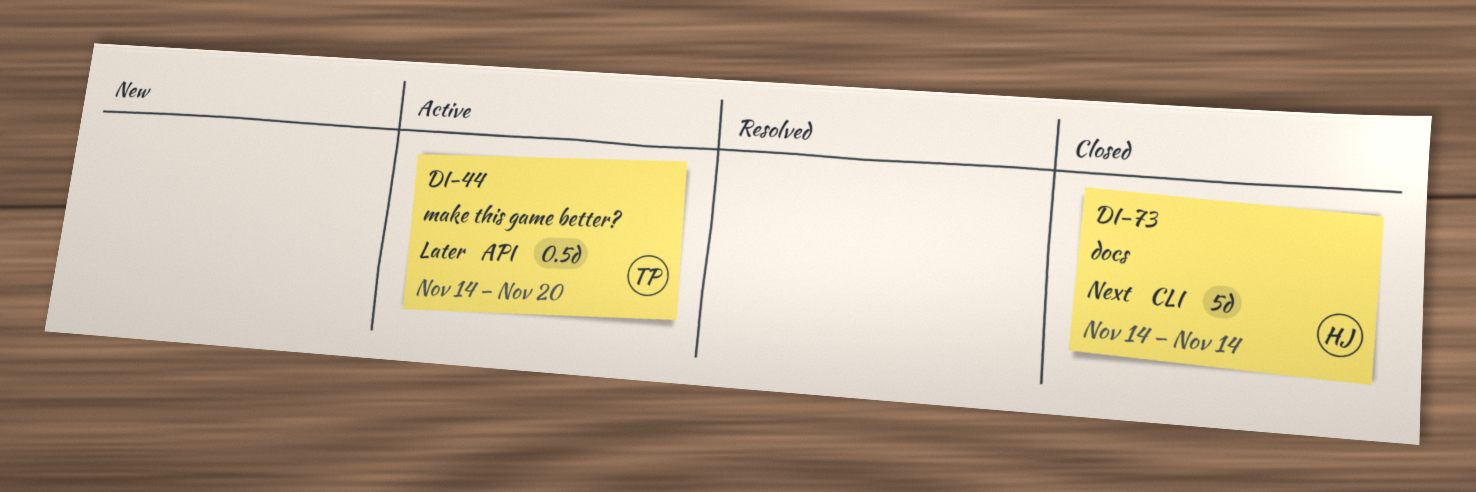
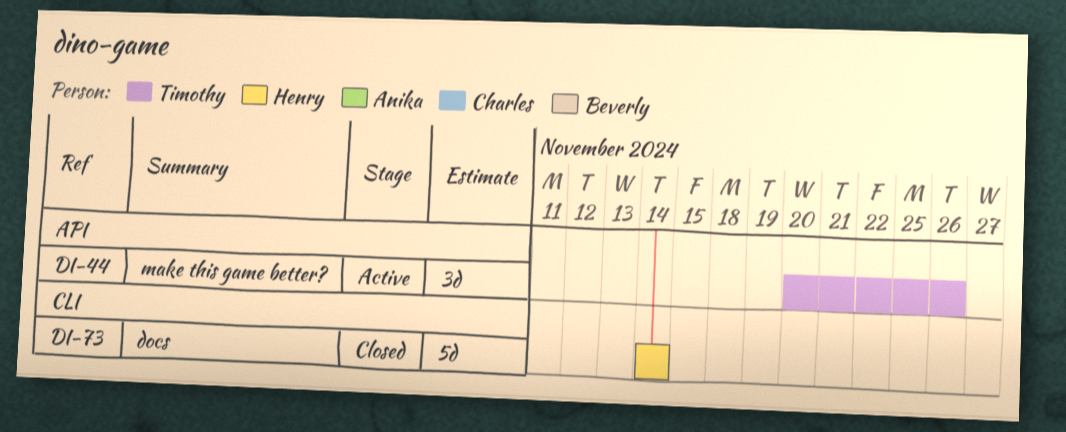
DI-44, estimate: 0.5d -> 3d
DI-44, start: Nov 14 -> Nov 20
DI-44, due: Nov 20 -> Nov 26

